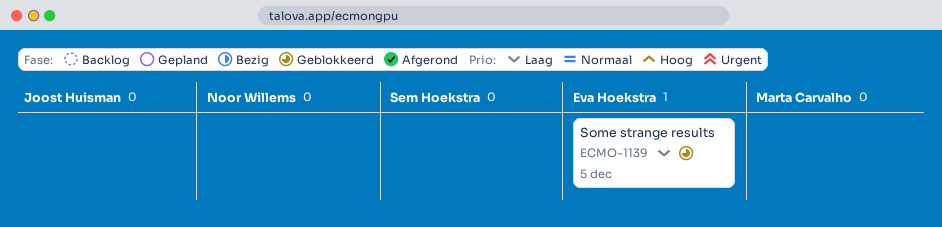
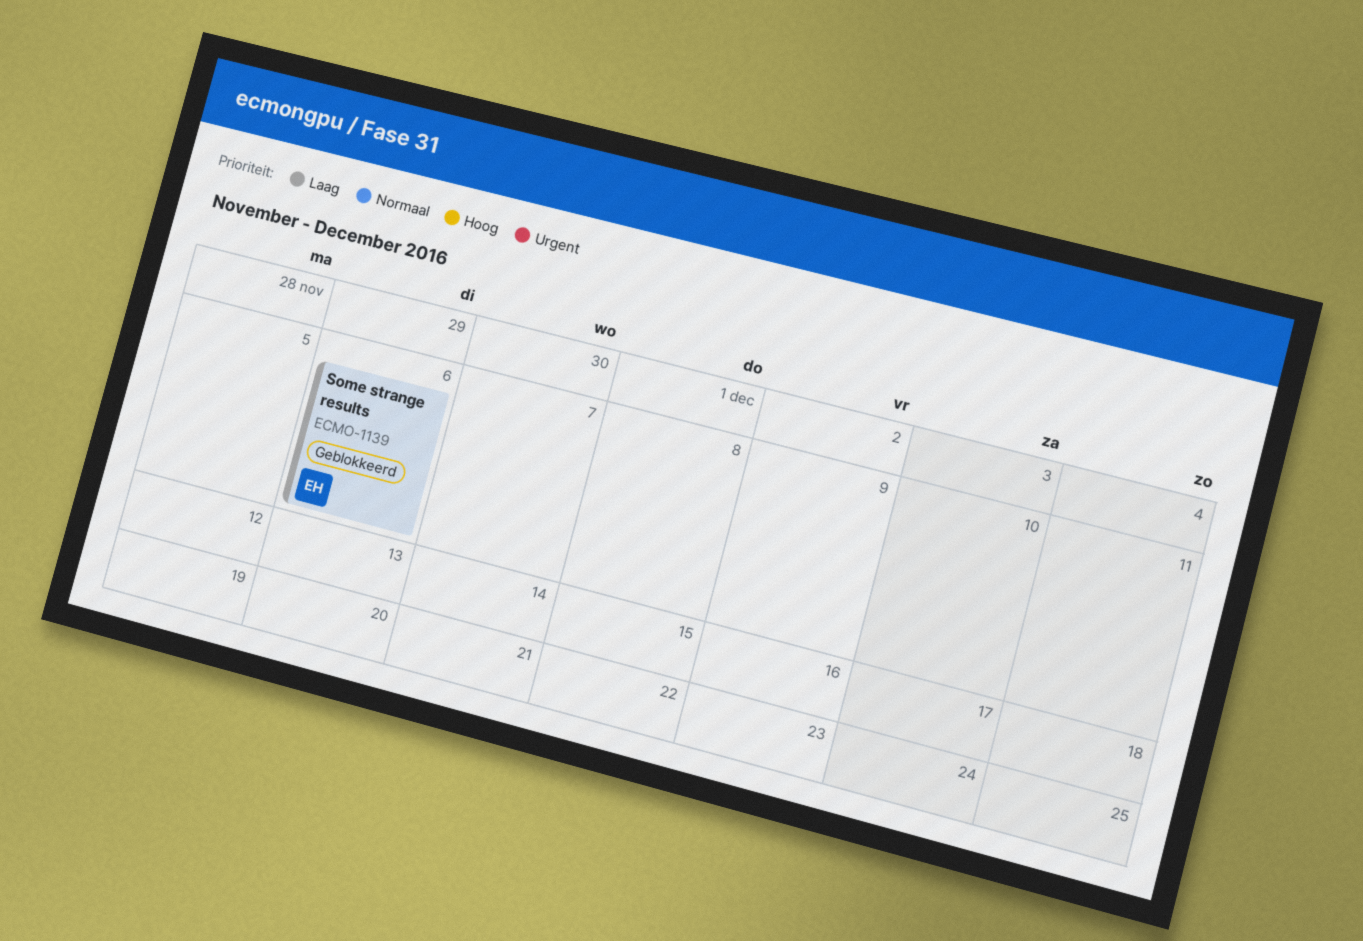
ECMO-1139, due: Dec 5 -> Dec 6

